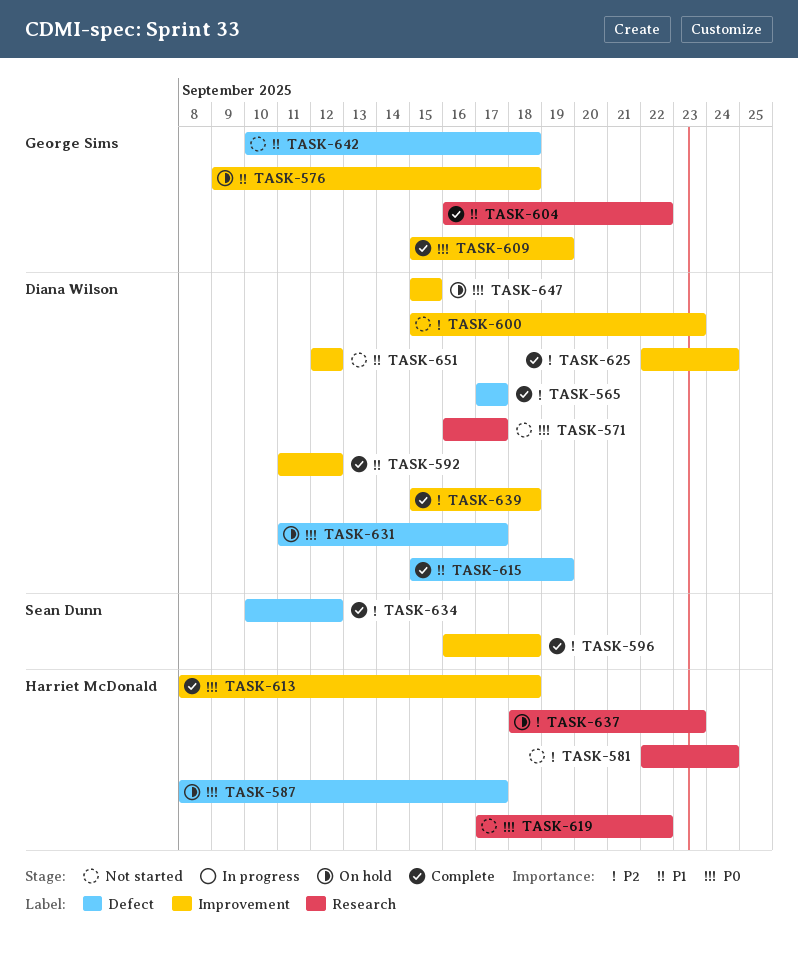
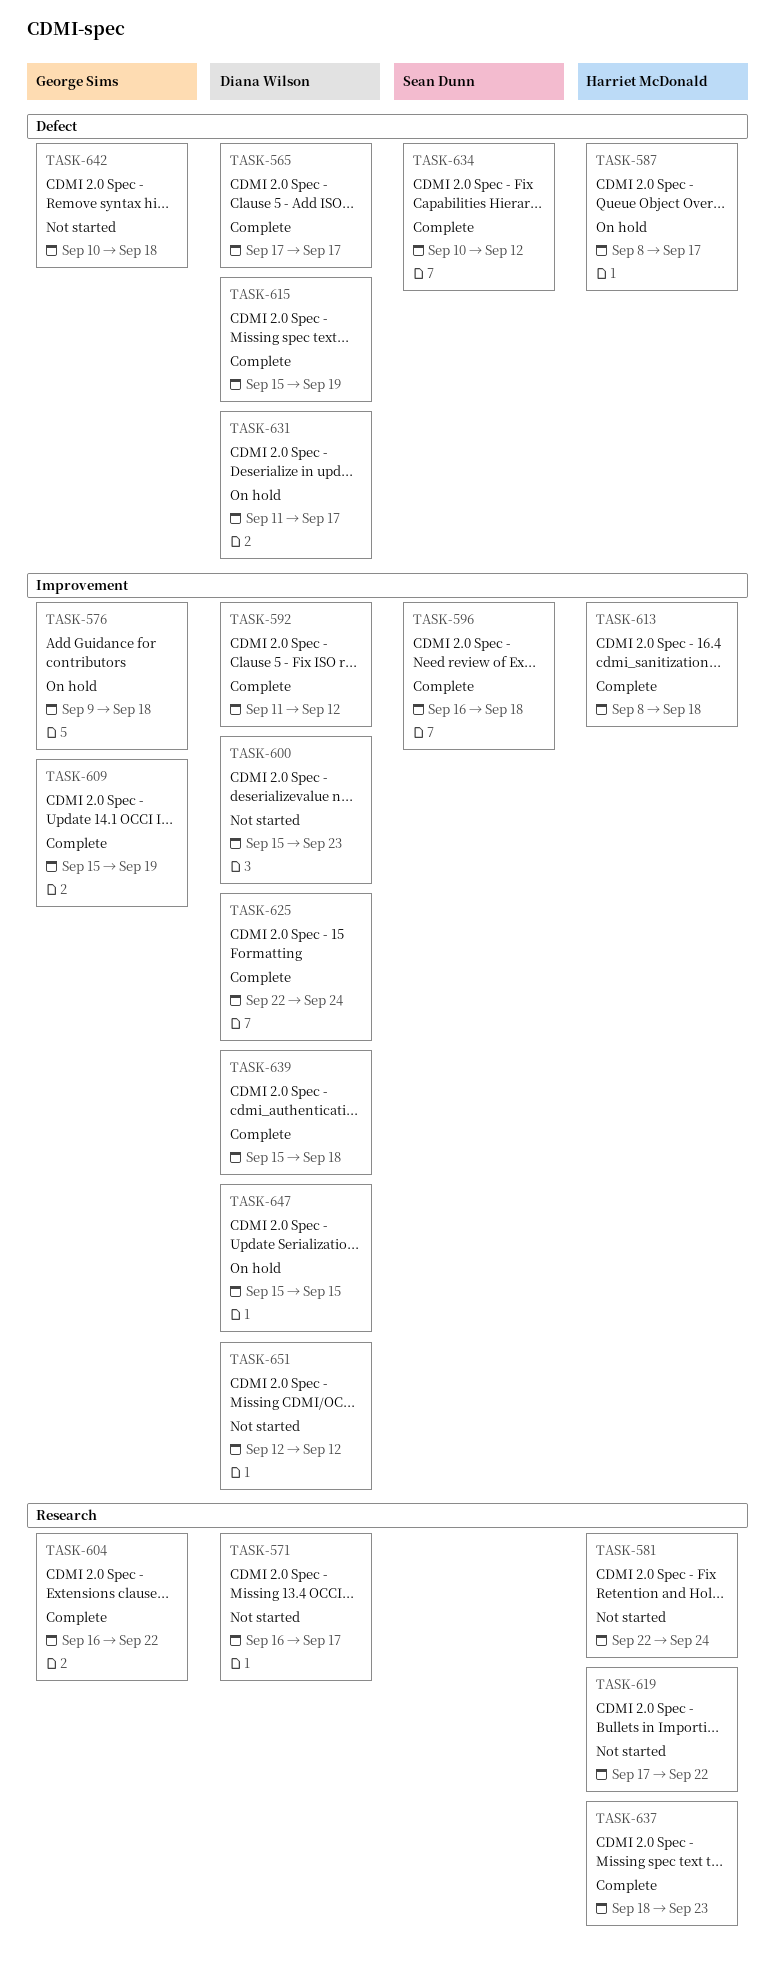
TASK-637, status: On hold -> Complete

